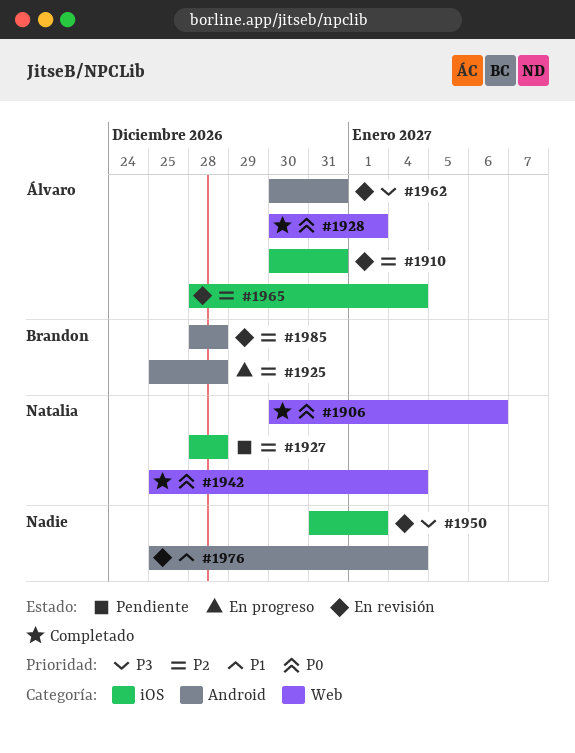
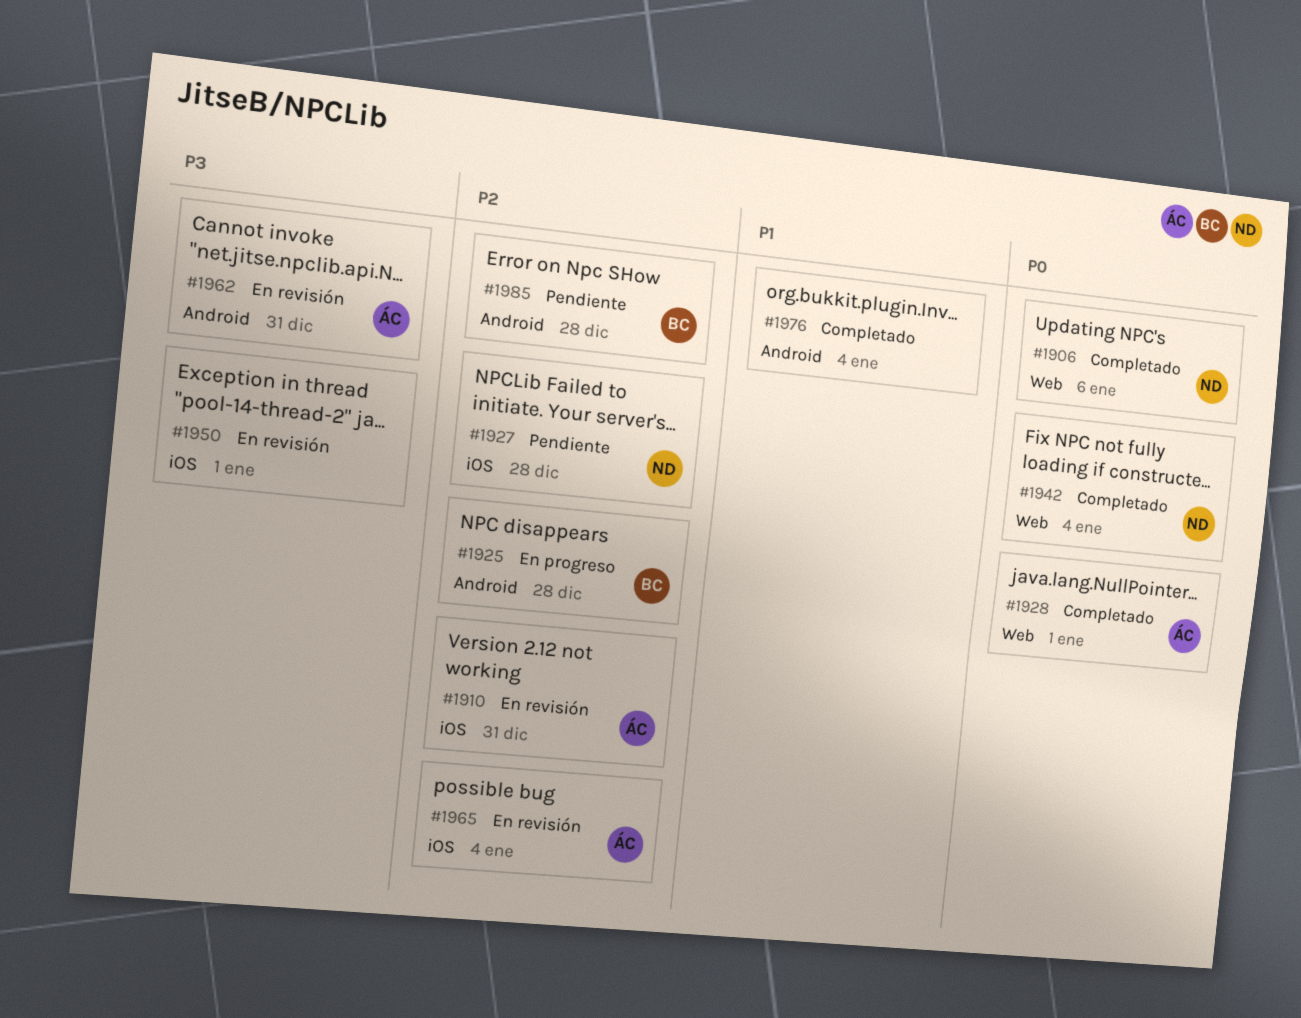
#1976, status: En revisión -> Completado
#1985, status: En revisión -> Pendiente

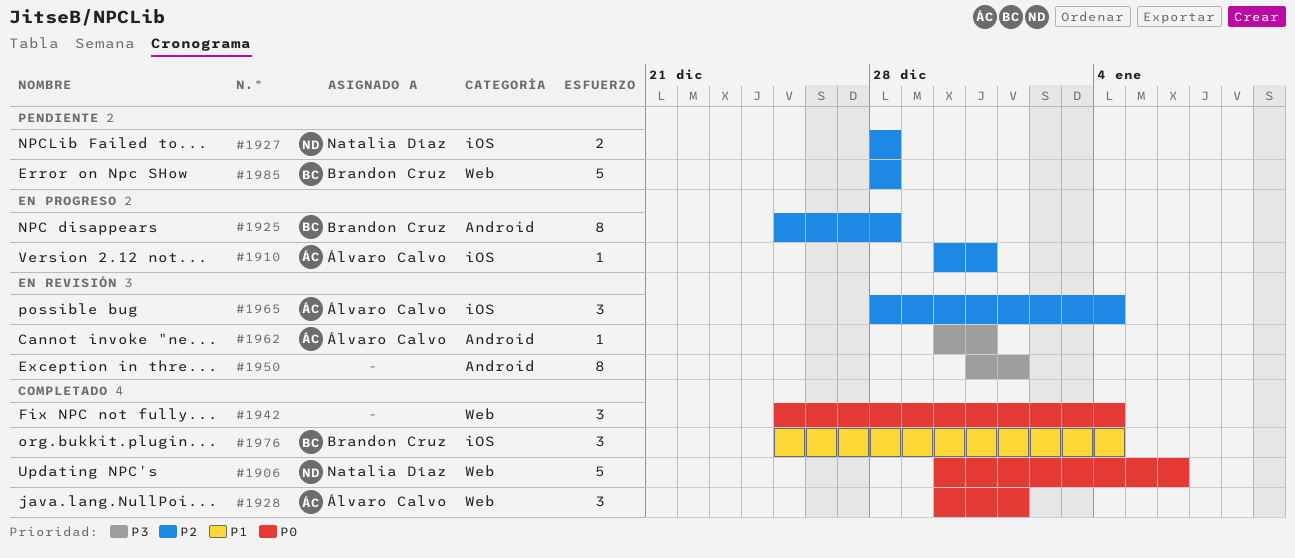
#1910, status: En revisión -> En progreso
#1942, owner: Natalia Díaz -> none
#1950, label: iOS -> Android
#1976, owner: none -> Brandon Cruz
#1976, label: Android -> iOS
#1985, label: Android -> Web

